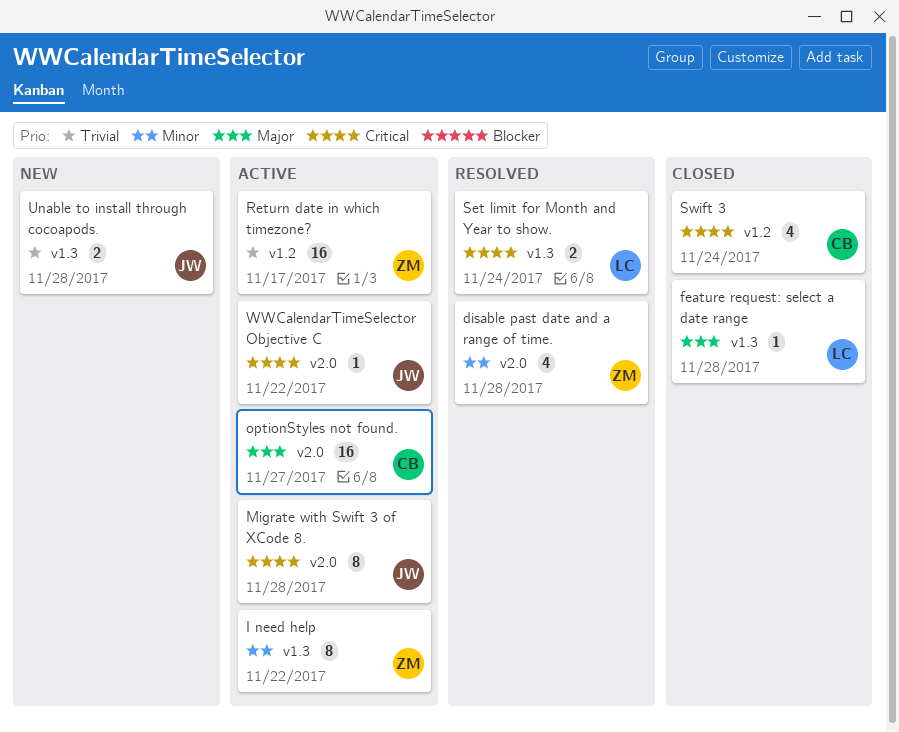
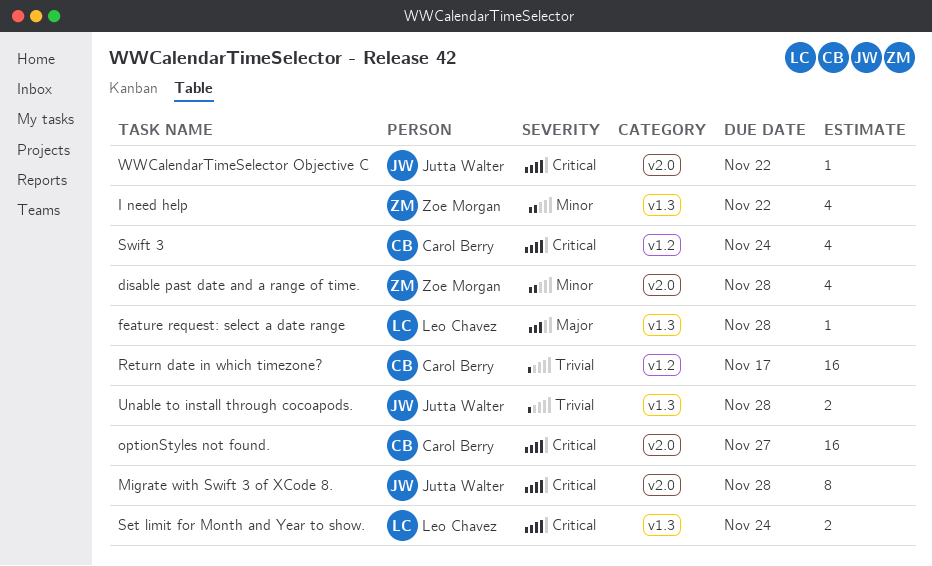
I need help, estimate: 8 -> 4
optionStyles not found., priority: Major -> Critical
Return date in which timezone?, owner: Zoe Morgan -> Carol Berry

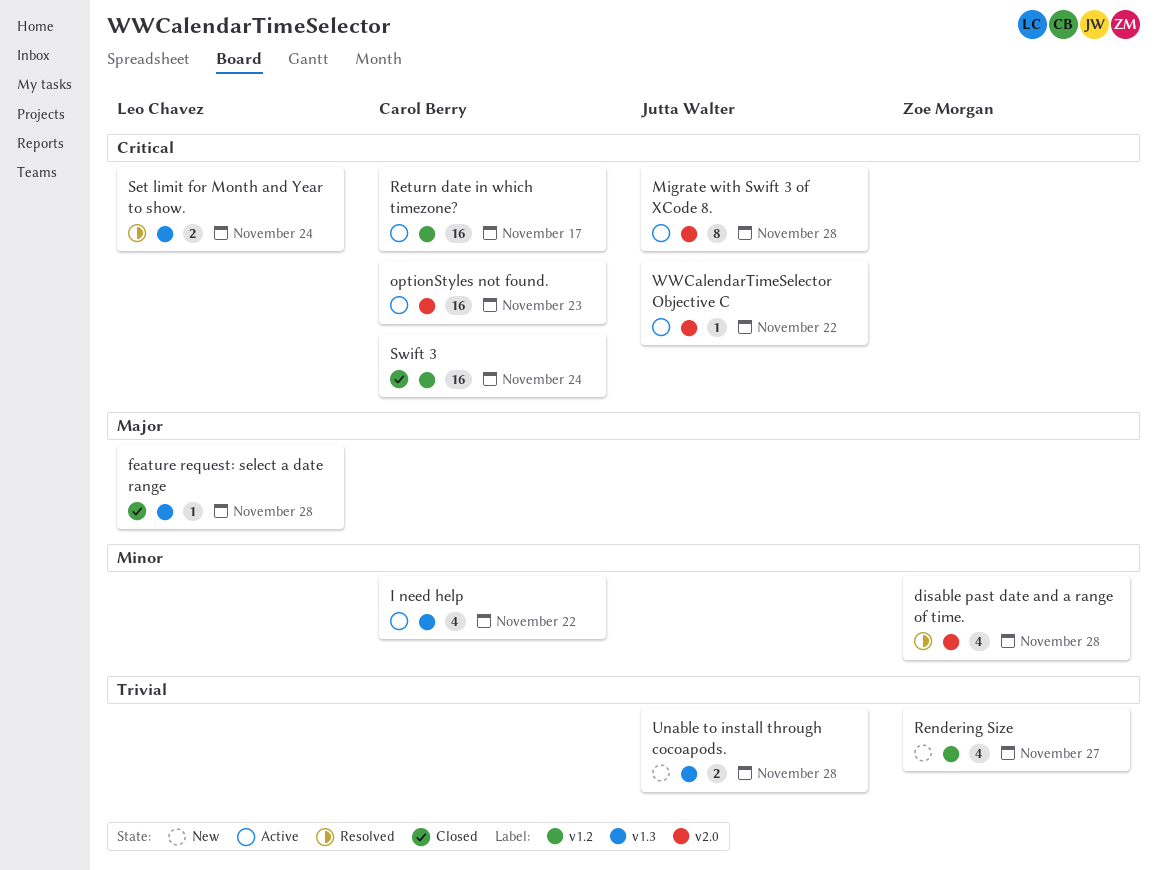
I need help, owner: Zoe Morgan -> Carol Berry
optionStyles not found., due: Nov 27 -> Nov 23
Rendering Size: none -> present
Return date in which timezone?, priority: Trivial -> Critical
Swift 3, estimate: 4 -> 16

